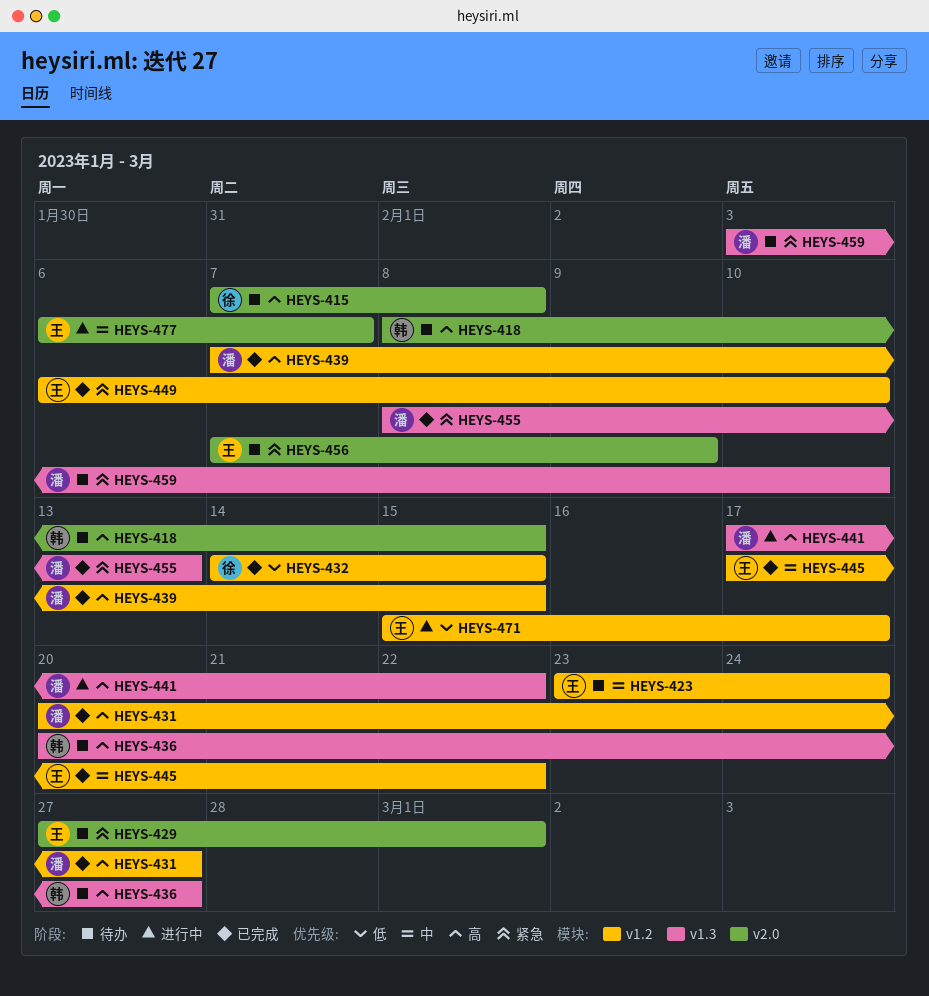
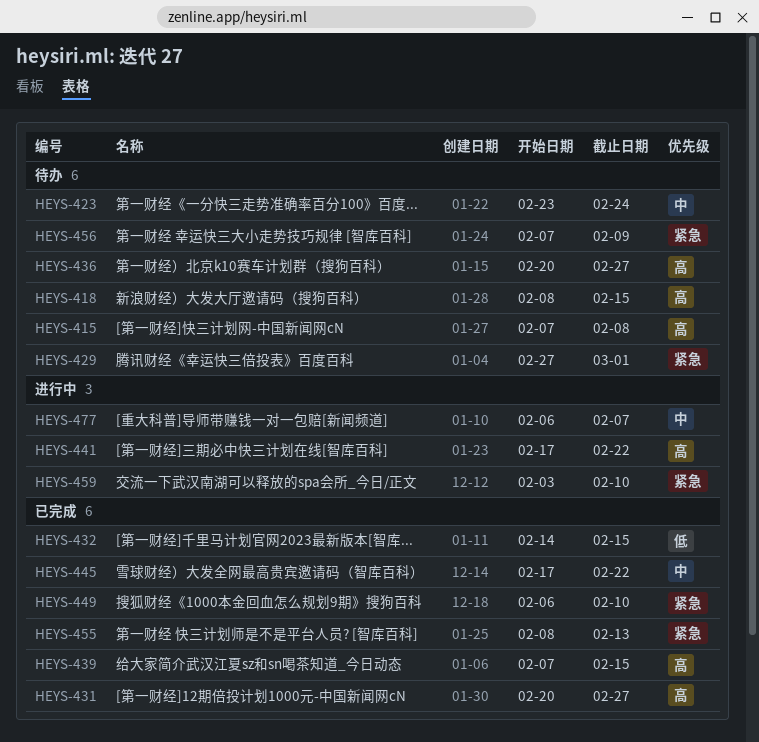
HEYS-459, status: 待办 -> 进行中
HEYS-471: present -> none

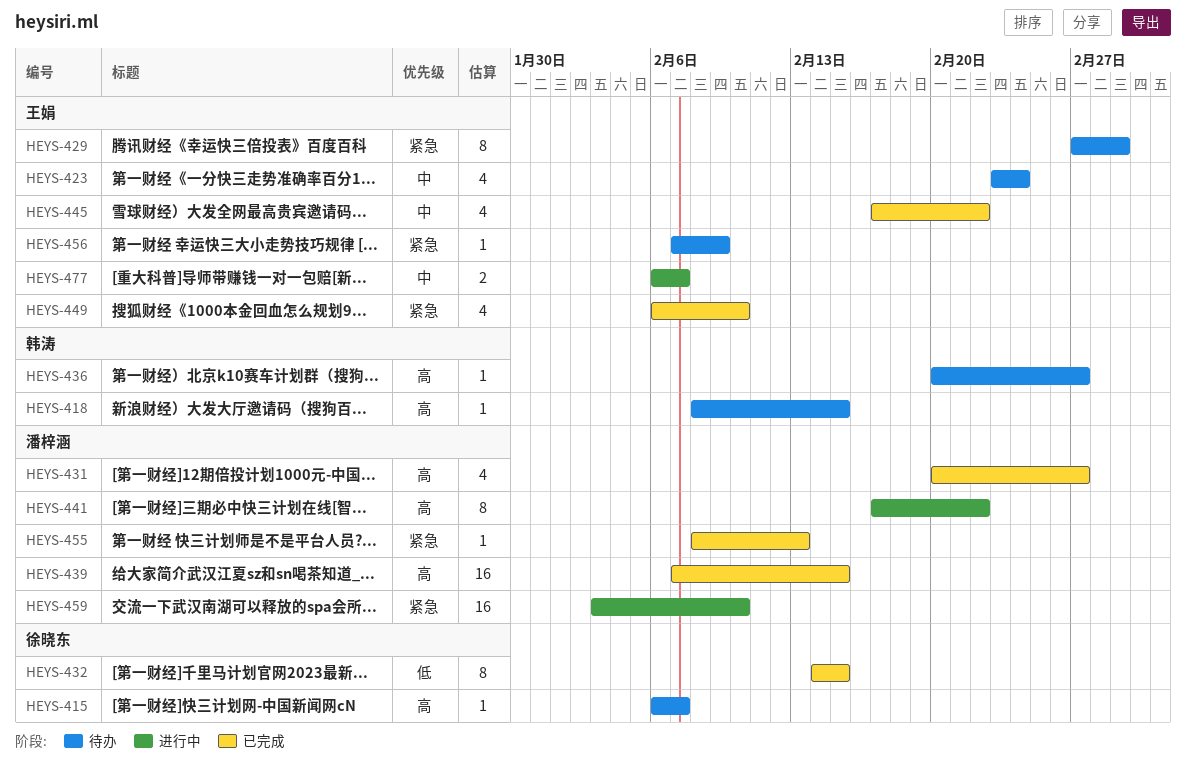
HEYS-415, start: Feb 7 -> Feb 6
HEYS-415, due: Feb 8 -> Feb 7

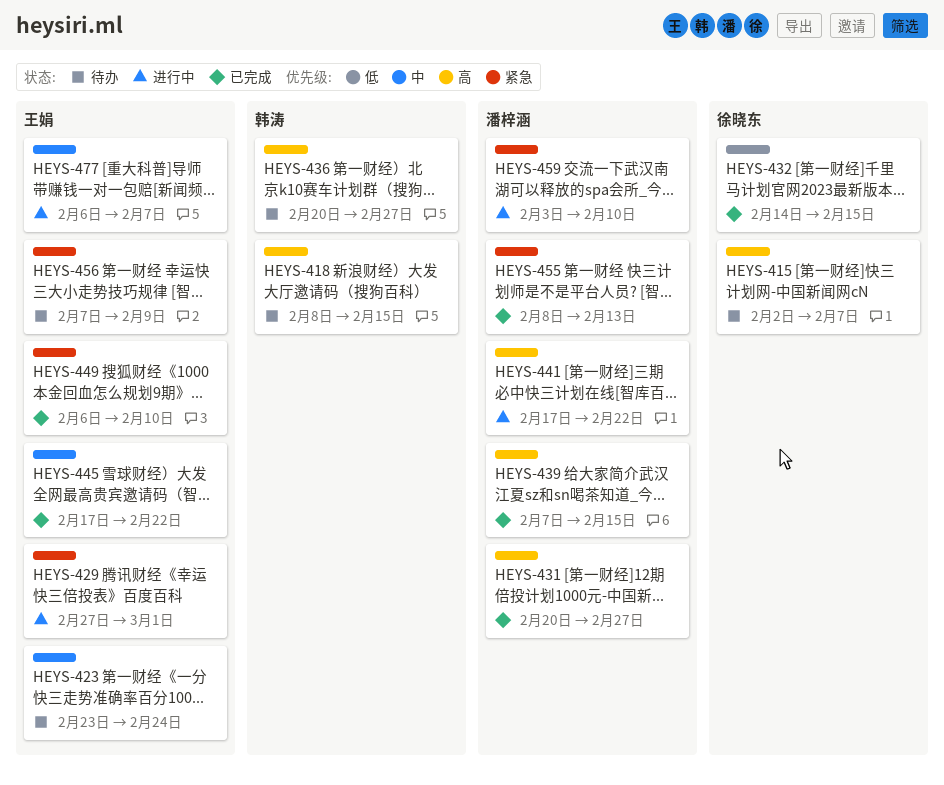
HEYS-415, start: Feb 6 -> Feb 2
HEYS-429, status: 待办 -> 进行中

